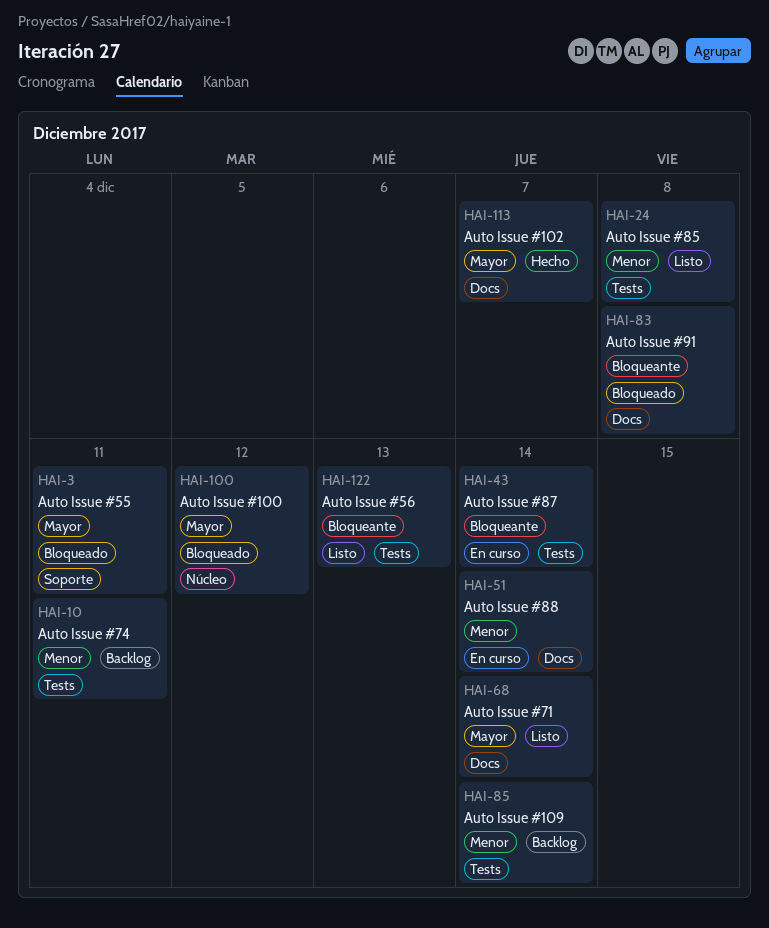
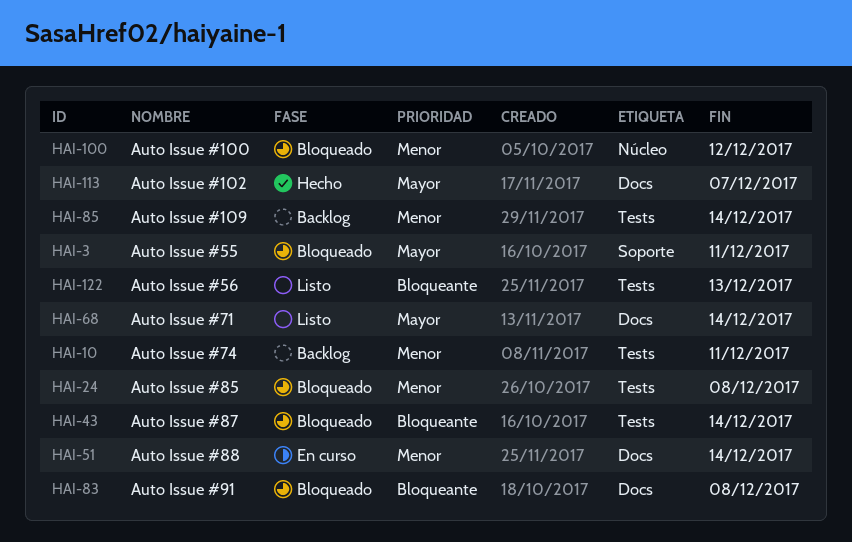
HAI-24, status: Listo -> Bloqueado
HAI-43, status: En curso -> Bloqueado
HAI-100, priority: Mayor -> Menor

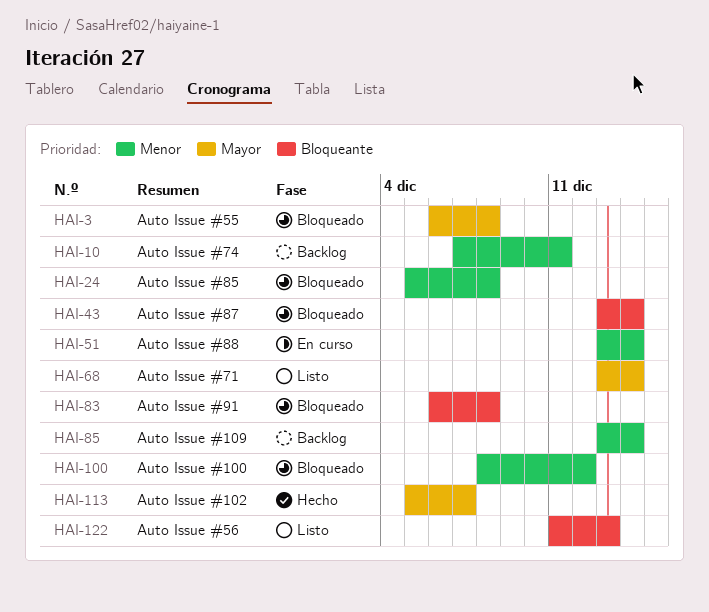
HAI-3, due: Dec 11 -> Dec 8

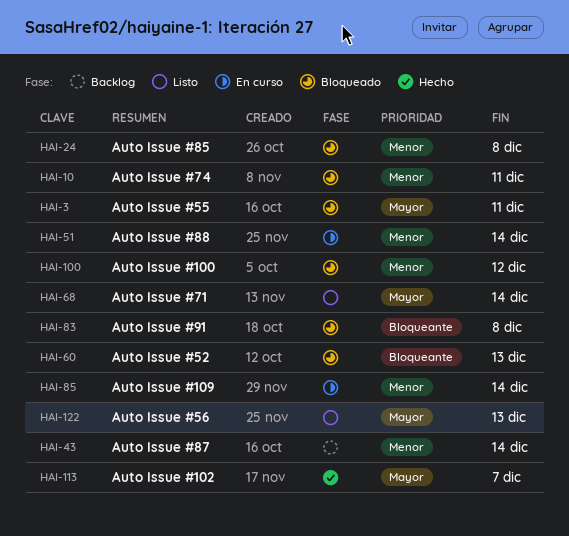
HAI-3, due: Dec 8 -> Dec 11
HAI-10, status: Backlog -> Bloqueado
HAI-43, status: Bloqueado -> Backlog
HAI-43, priority: Bloqueante -> Menor
HAI-60: none -> present
HAI-85, status: Backlog -> En curso
HAI-122, priority: Bloqueante -> Mayor

